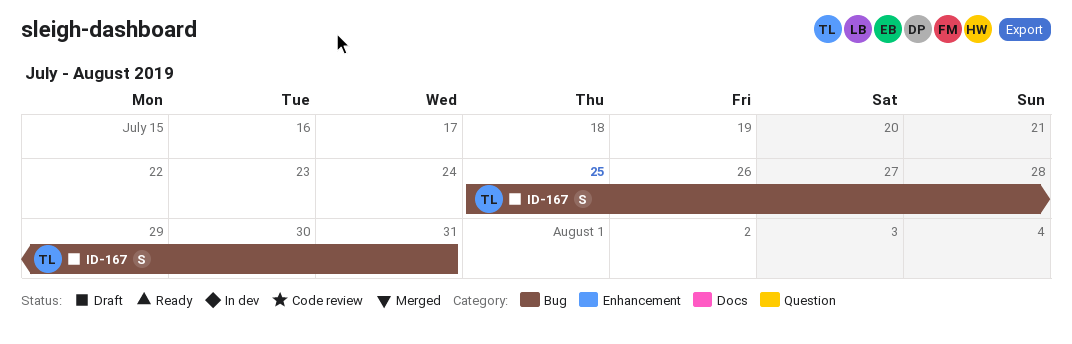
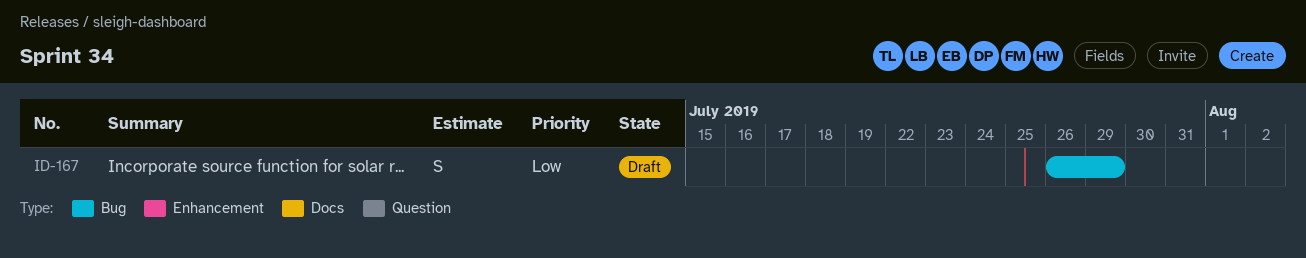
ID-167, start: Jul 25 -> Jul 26
ID-167, due: Jul 31 -> Jul 29

